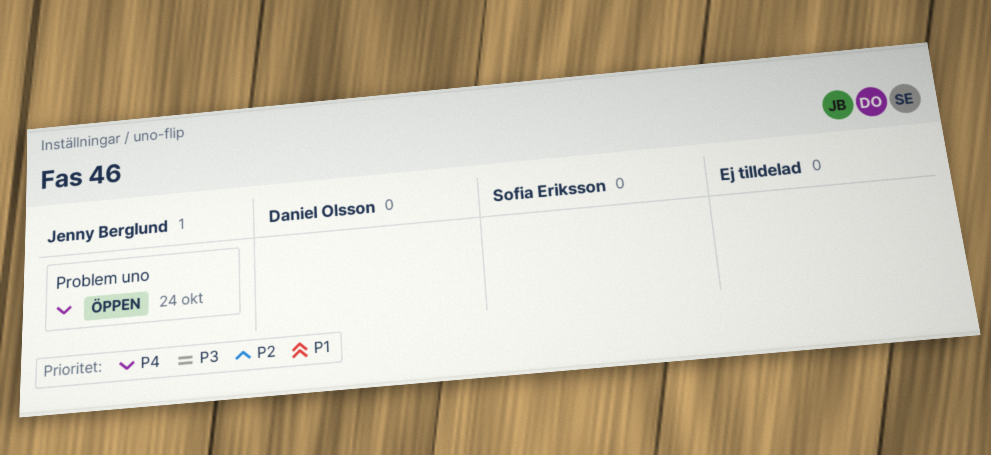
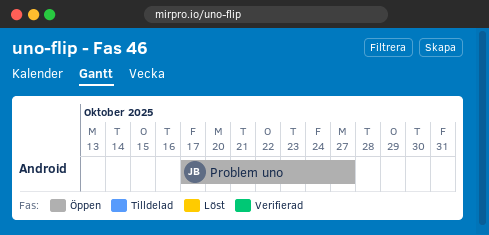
Problem uno, due: Oct 24 -> Oct 27

